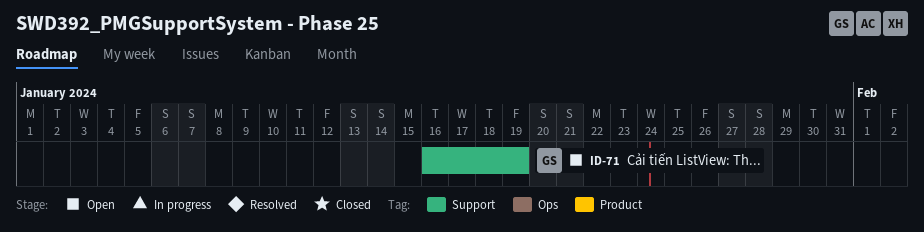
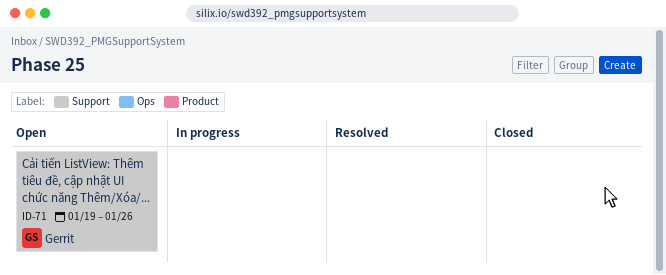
ID-71, start: Jan 16 -> Jan 19
ID-71, due: Jan 19 -> Jan 26

